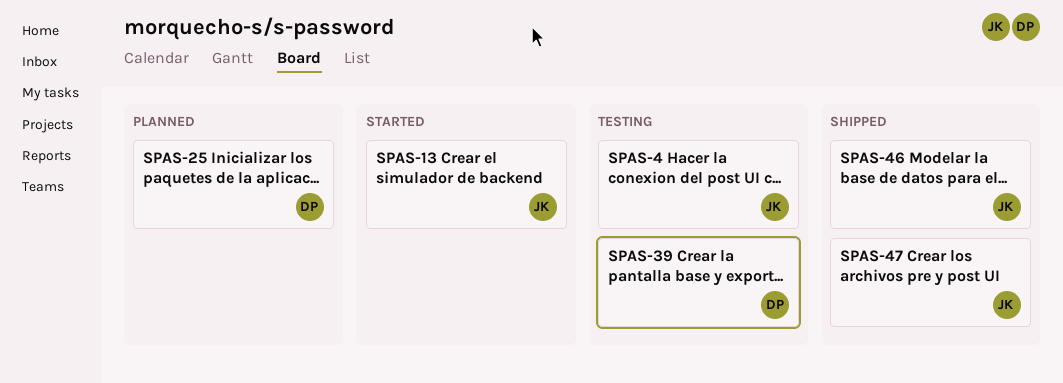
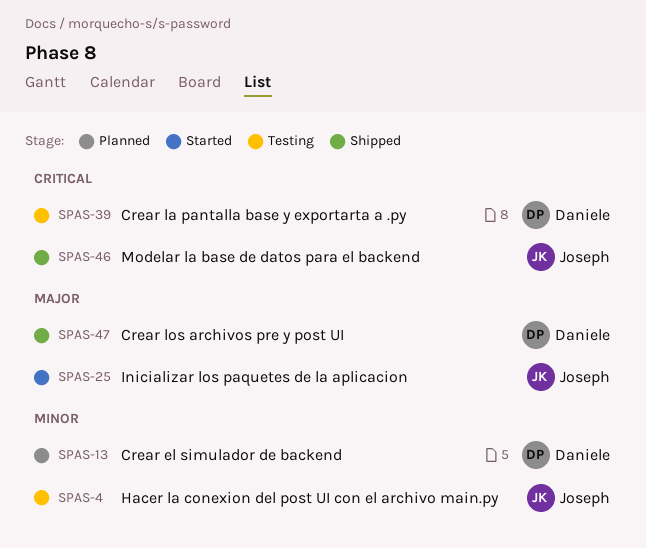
SPAS-13, status: Started -> Planned
SPAS-13, owner: Joseph -> Daniele
SPAS-25, status: Planned -> Started
SPAS-25, owner: Daniele -> Joseph
SPAS-47, owner: Joseph -> Daniele

